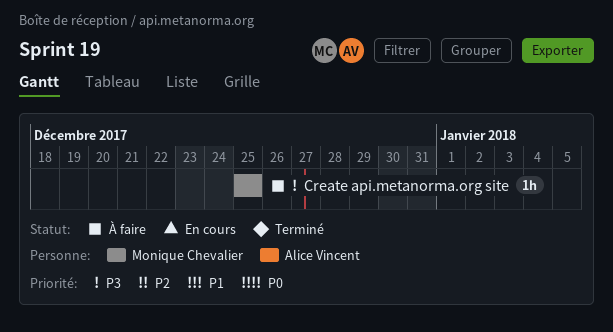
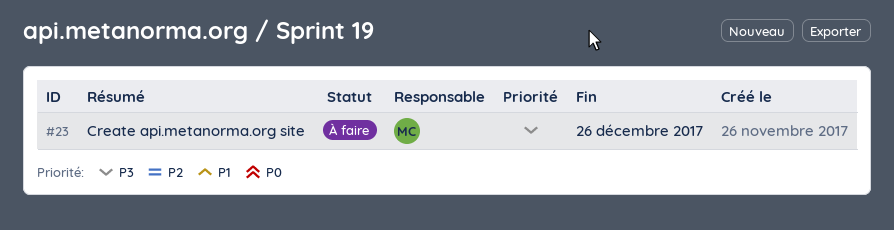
Create api.metanorma.org site, due: Dec 25 -> Dec 26

